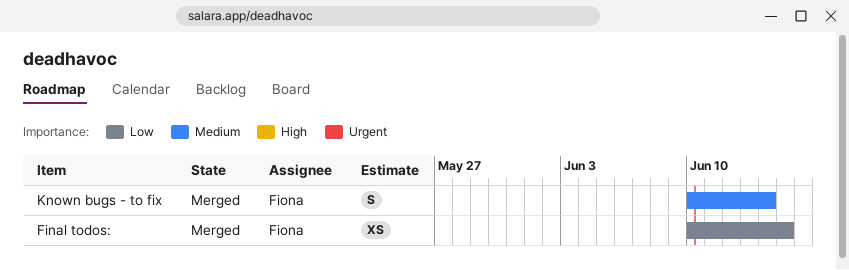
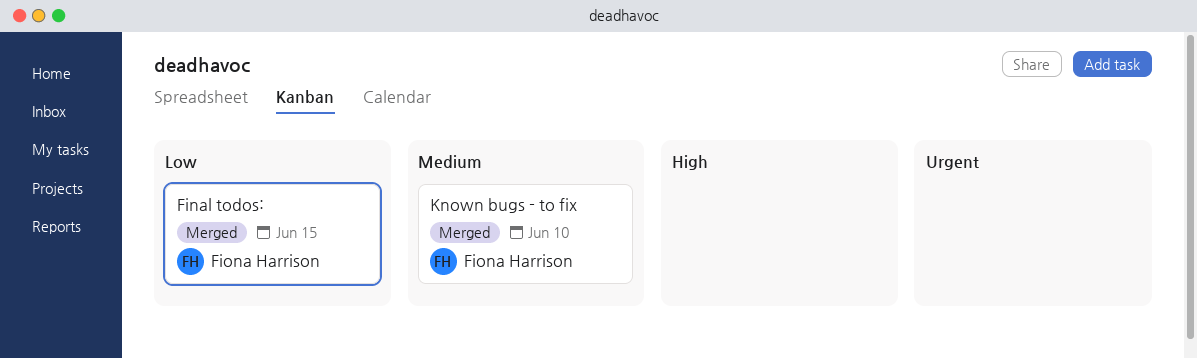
Known bugs - to fix, due: Jun 14 -> Jun 10

